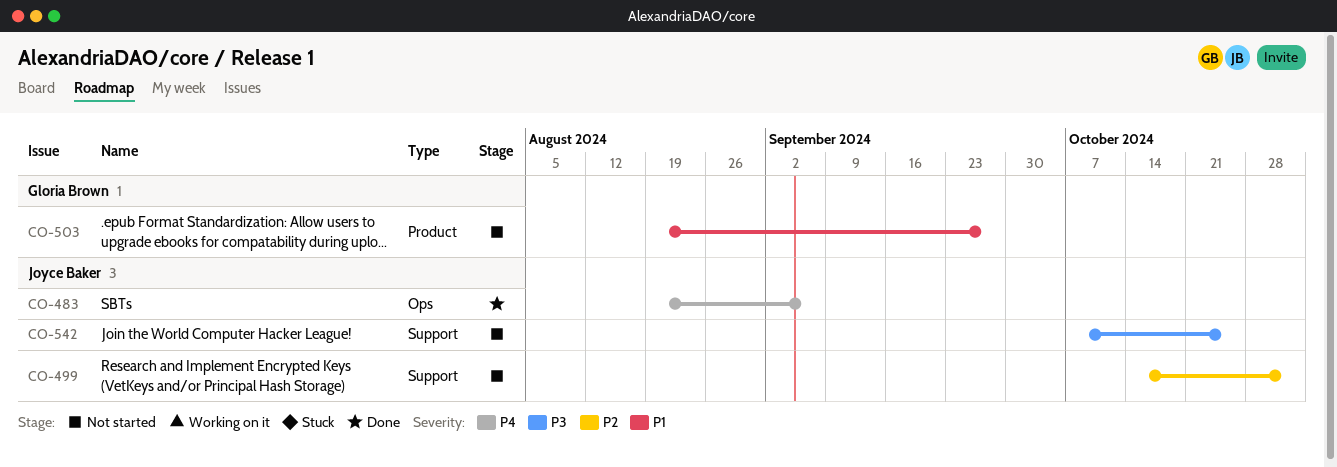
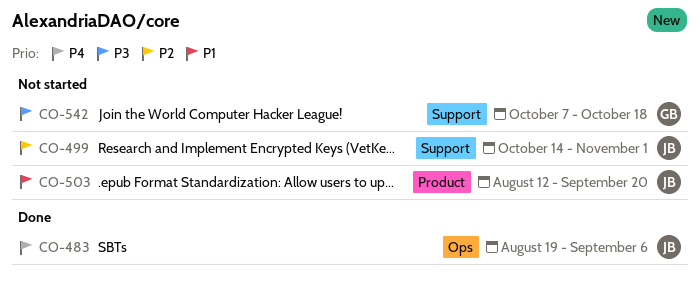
CO-503, owner: Gloria Brown -> Joyce Baker
CO-503, start: Aug 19 -> Aug 12
CO-503, due: Sep 27 -> Sep 20
CO-542, owner: Joyce Baker -> Gloria Brown
CO-542, due: Oct 25 -> Oct 18

